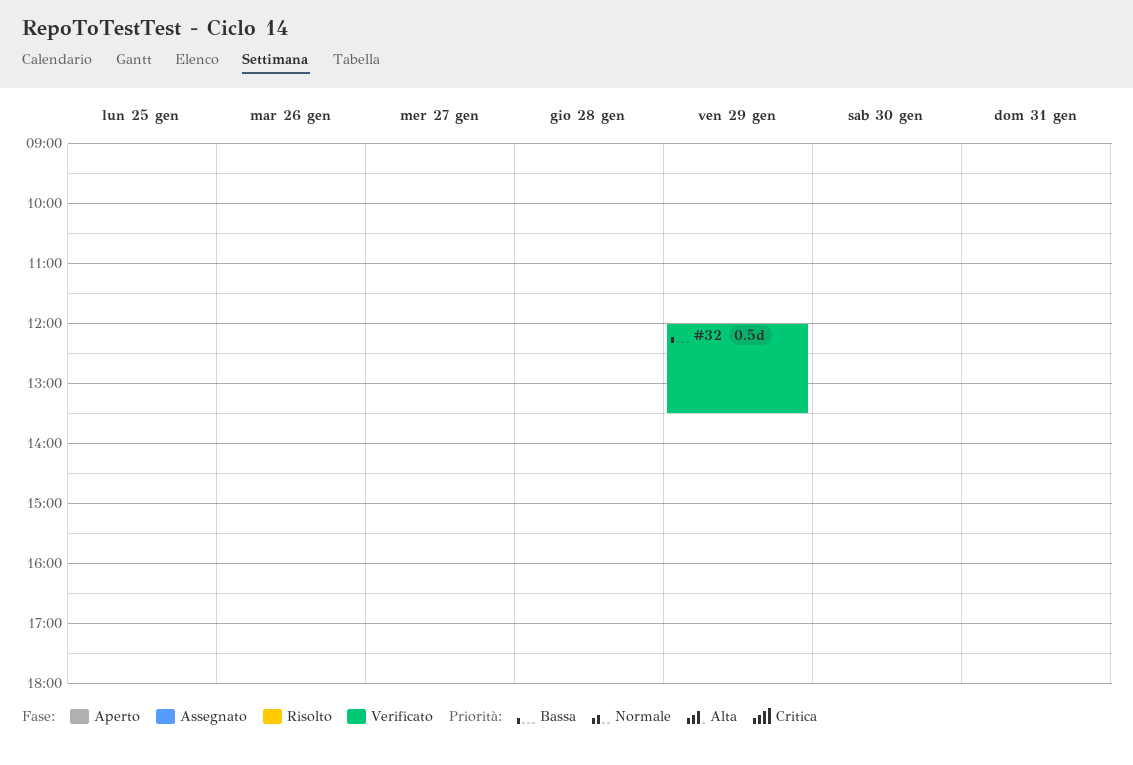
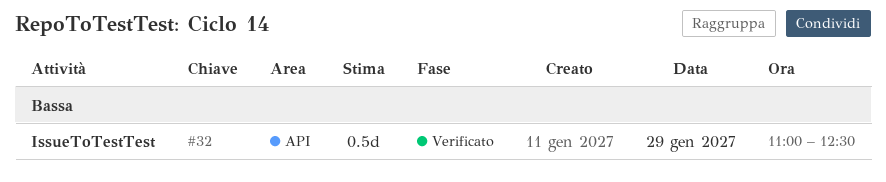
#32, begins: 12:00 -> 11:00
#32, ends: 13:30 -> 12:30

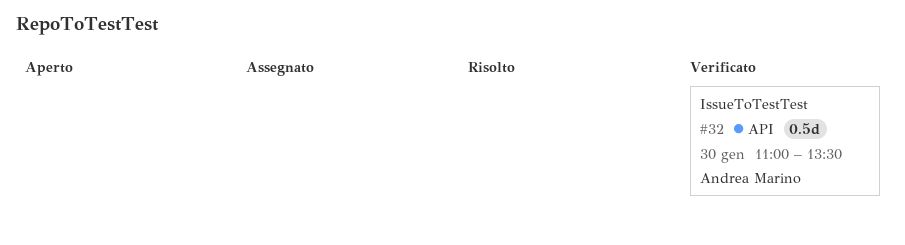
#32, day: Jan 29 -> Jan 30
#32, ends: 12:30 -> 13:30

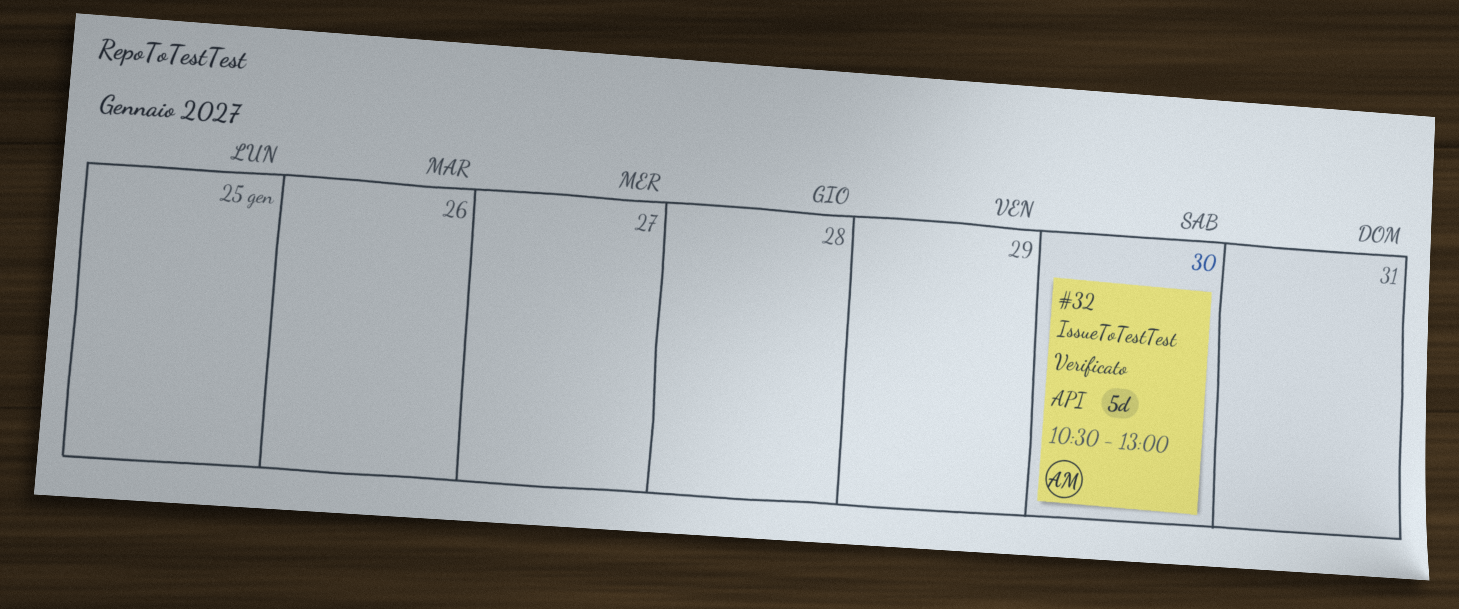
#32, estimate: 0.5d -> 5d
#32, begins: 11:00 -> 10:30
#32, ends: 13:30 -> 13:00

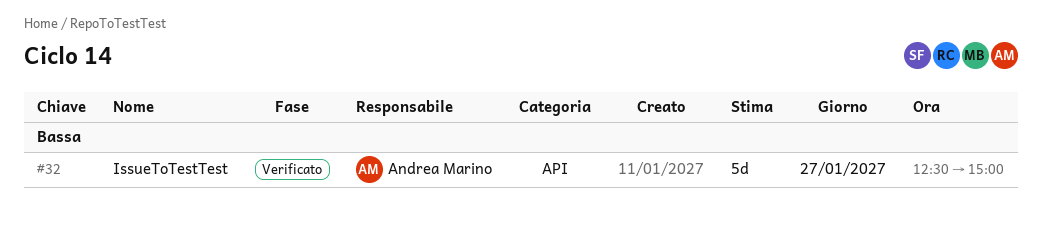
#32, day: Jan 30 -> Jan 27
#32, begins: 10:30 -> 12:30
#32, ends: 13:00 -> 15:00

